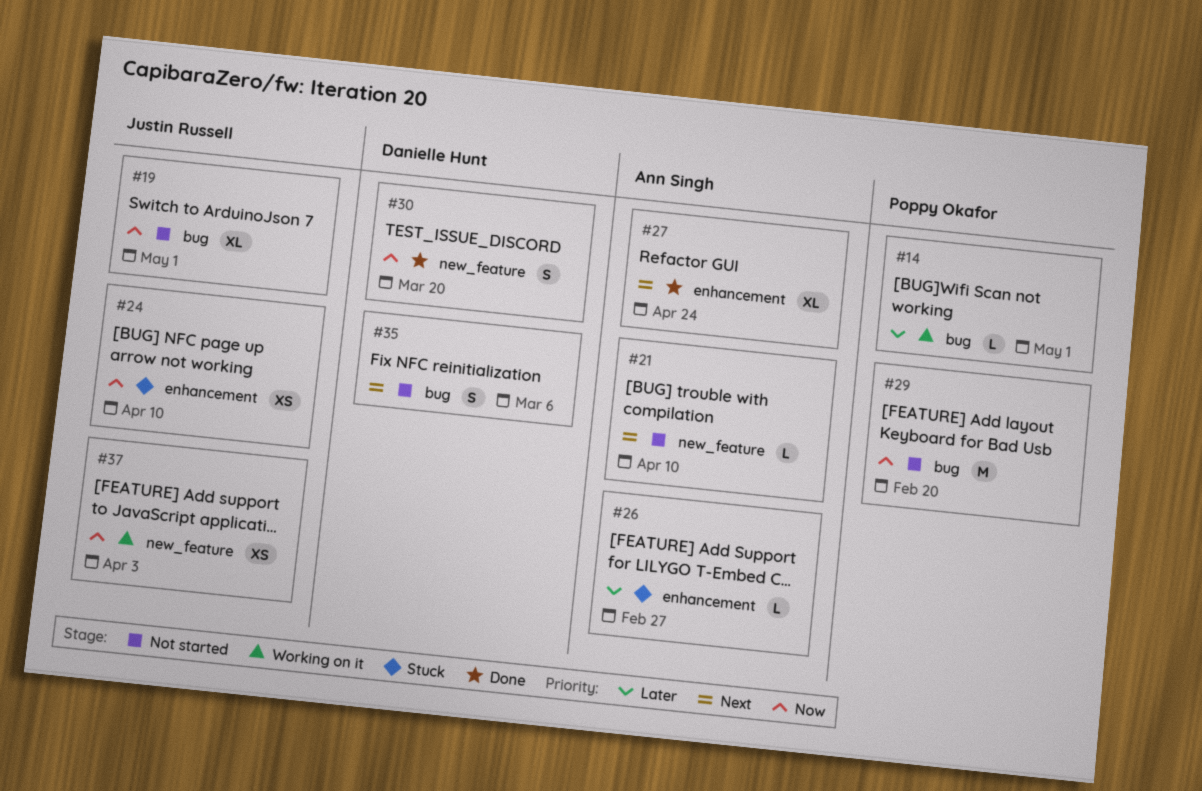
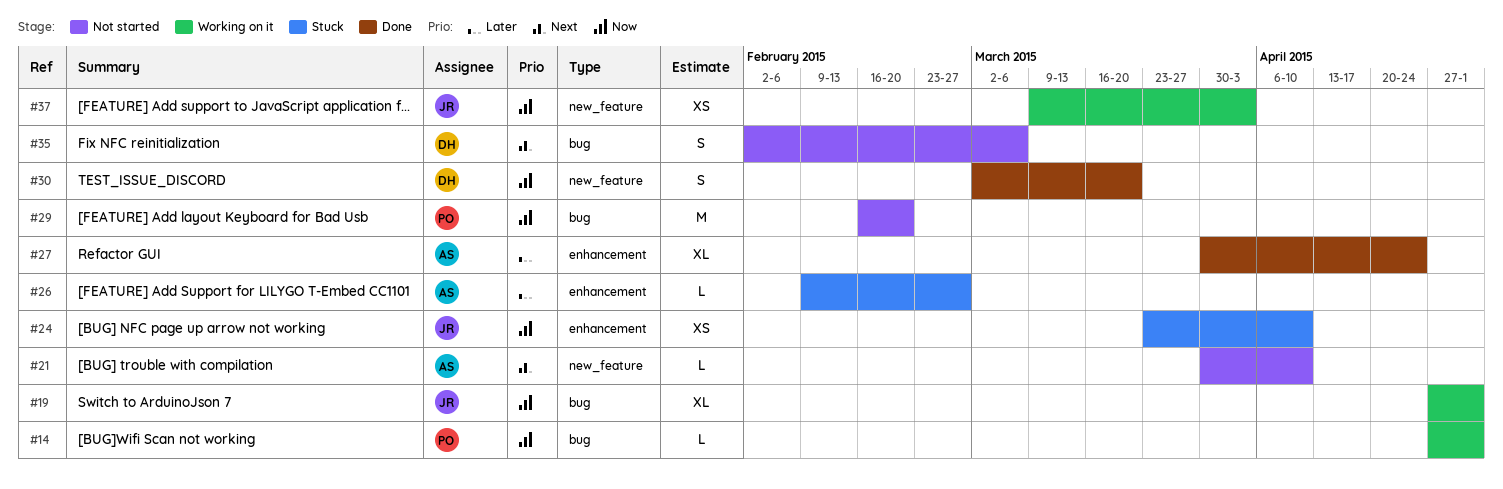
#14, priority: Later -> Now
#19, status: Not started -> Working on it
#27, priority: Next -> Later

